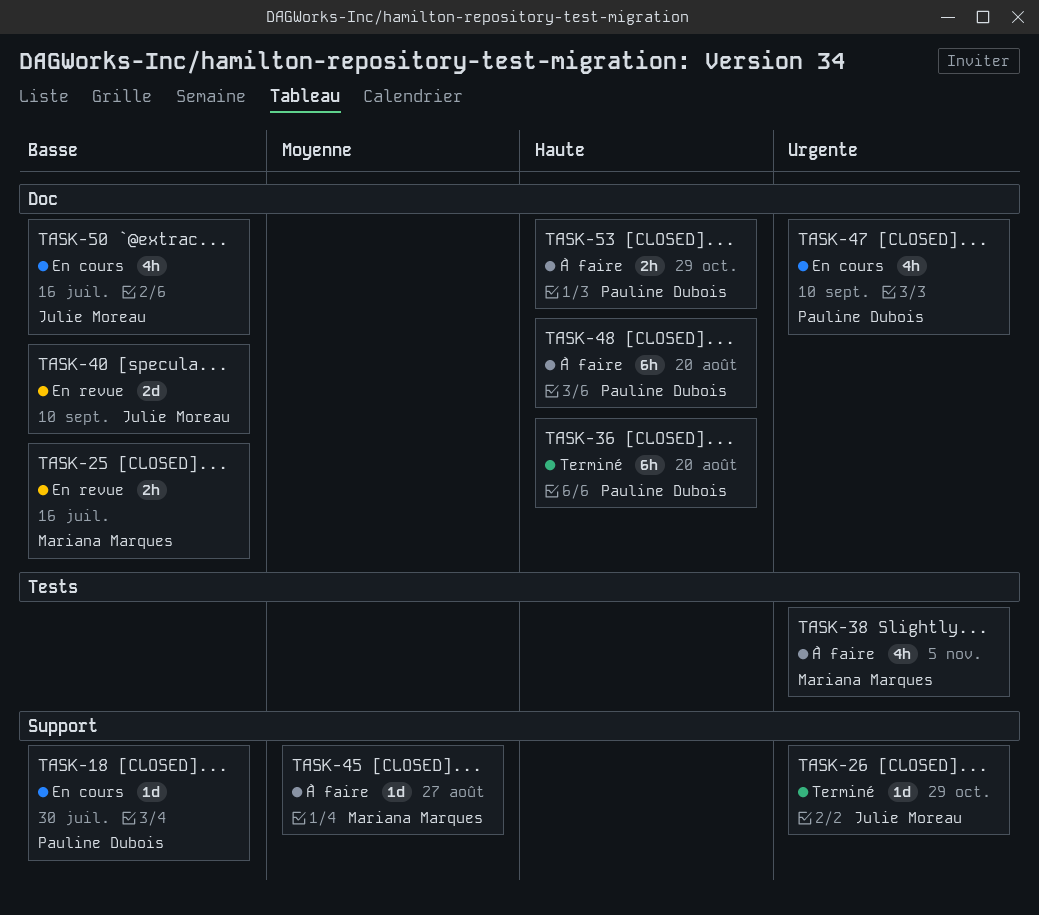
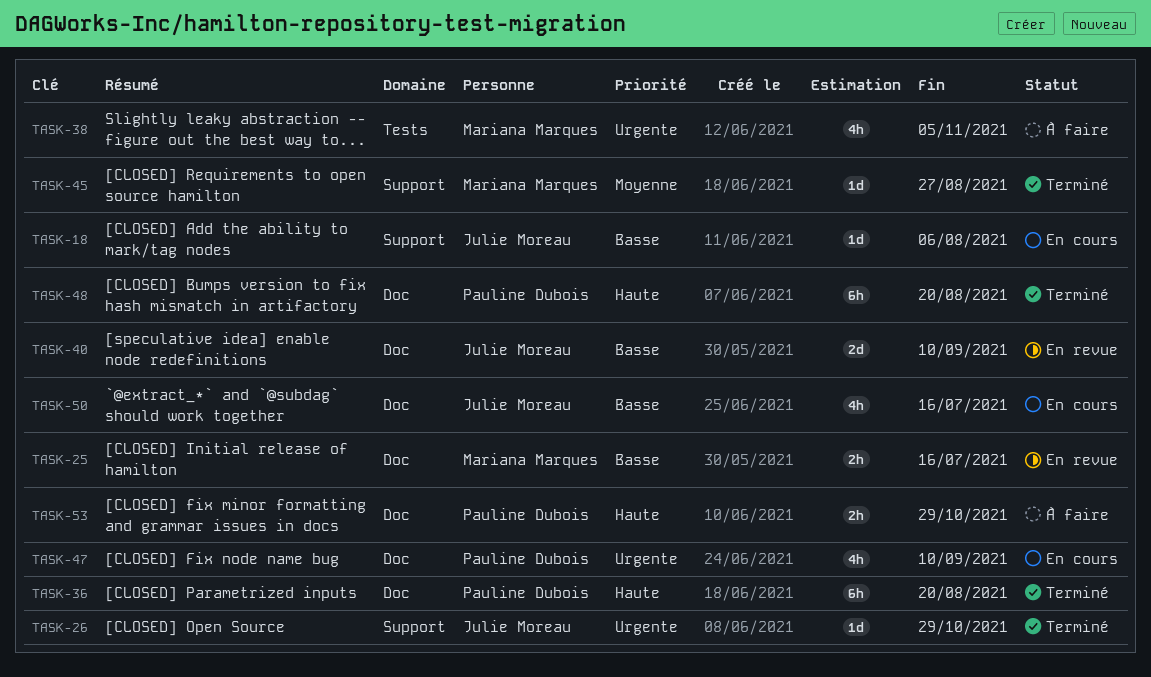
TASK-18, owner: Pauline Dubois -> Julie Moreau
TASK-18, due: Jul 30 -> Aug 6
TASK-45, status: À faire -> Terminé
TASK-48, status: À faire -> Terminé

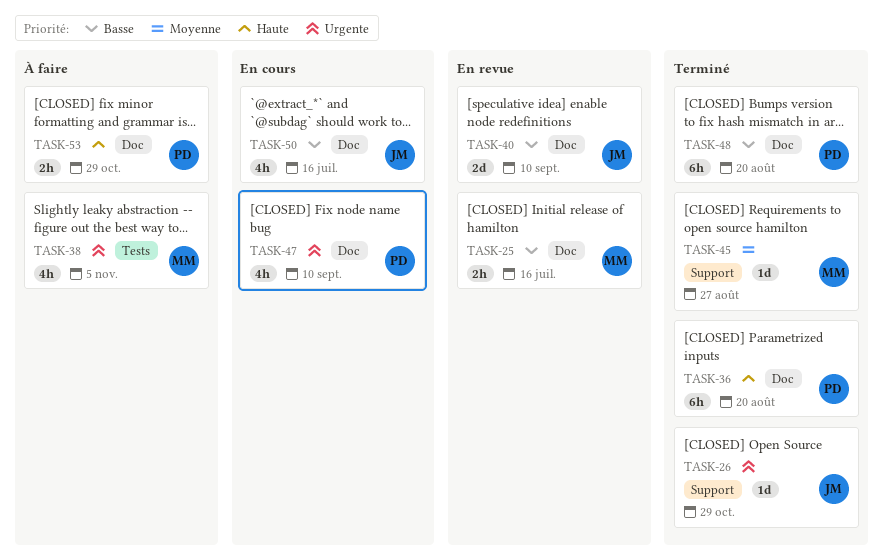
TASK-18: present -> none
TASK-48, priority: Haute -> Basse

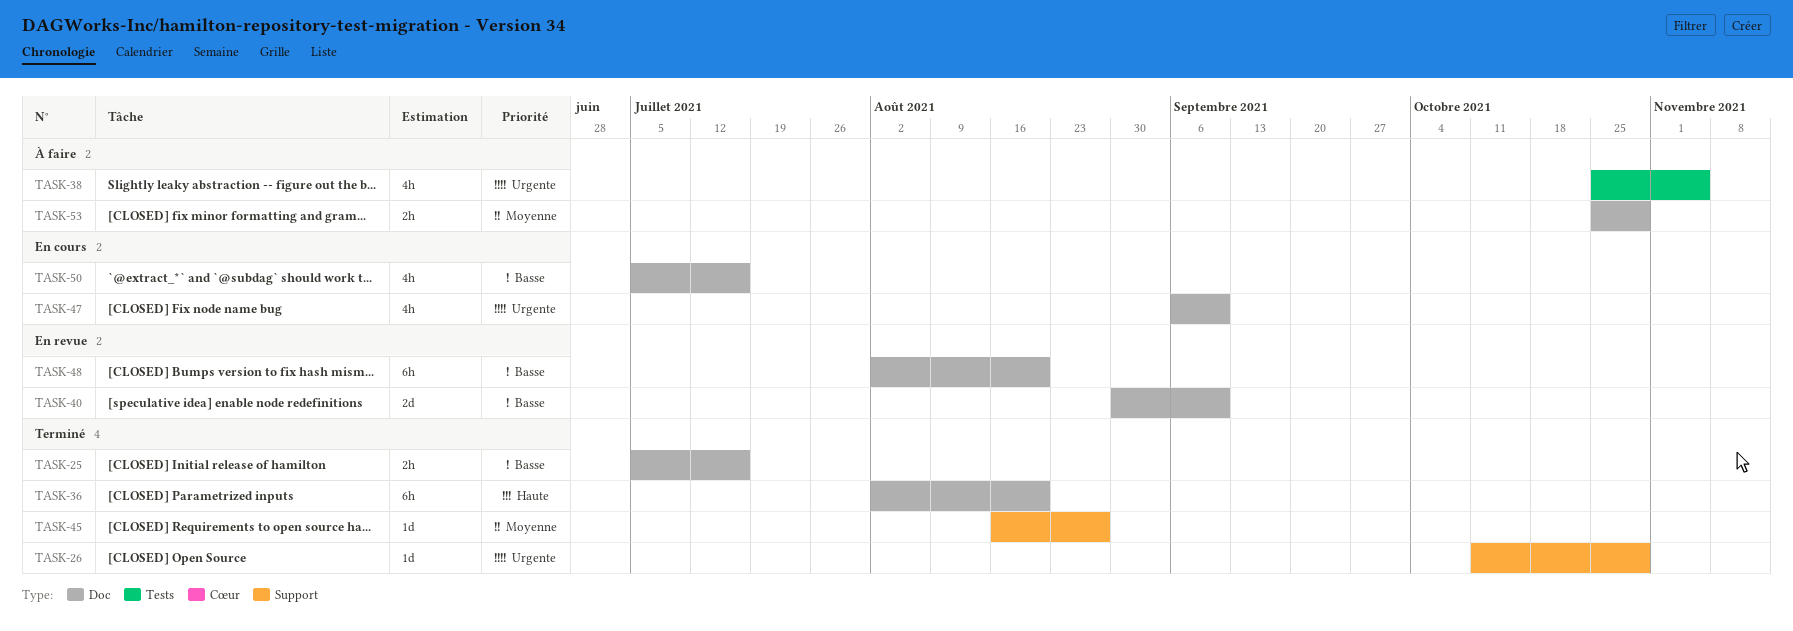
TASK-25, status: En revue -> Terminé
TASK-48, status: Terminé -> En revue
TASK-53, priority: Haute -> Moyenne

